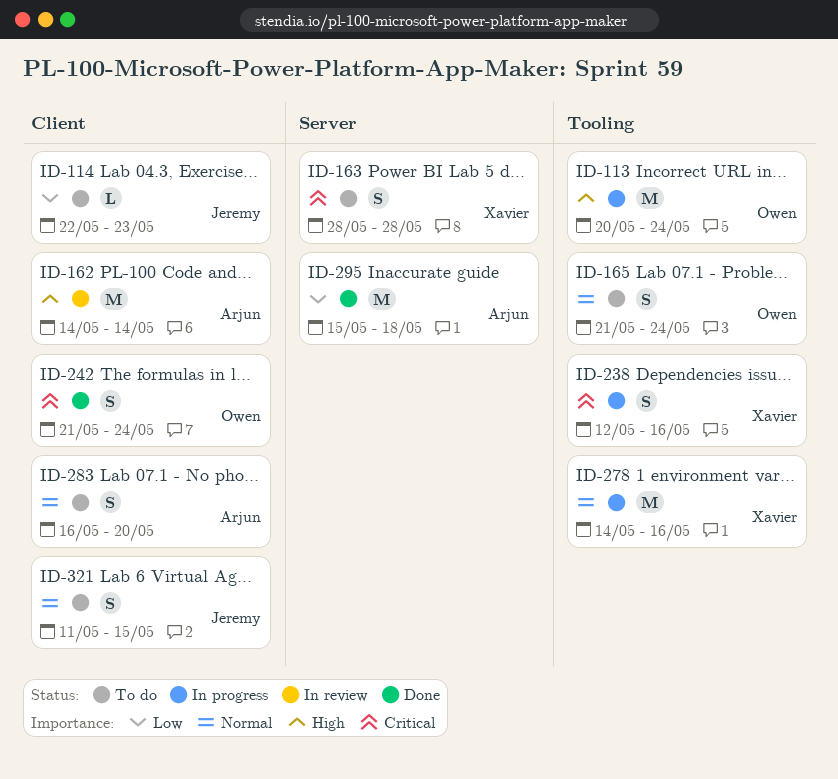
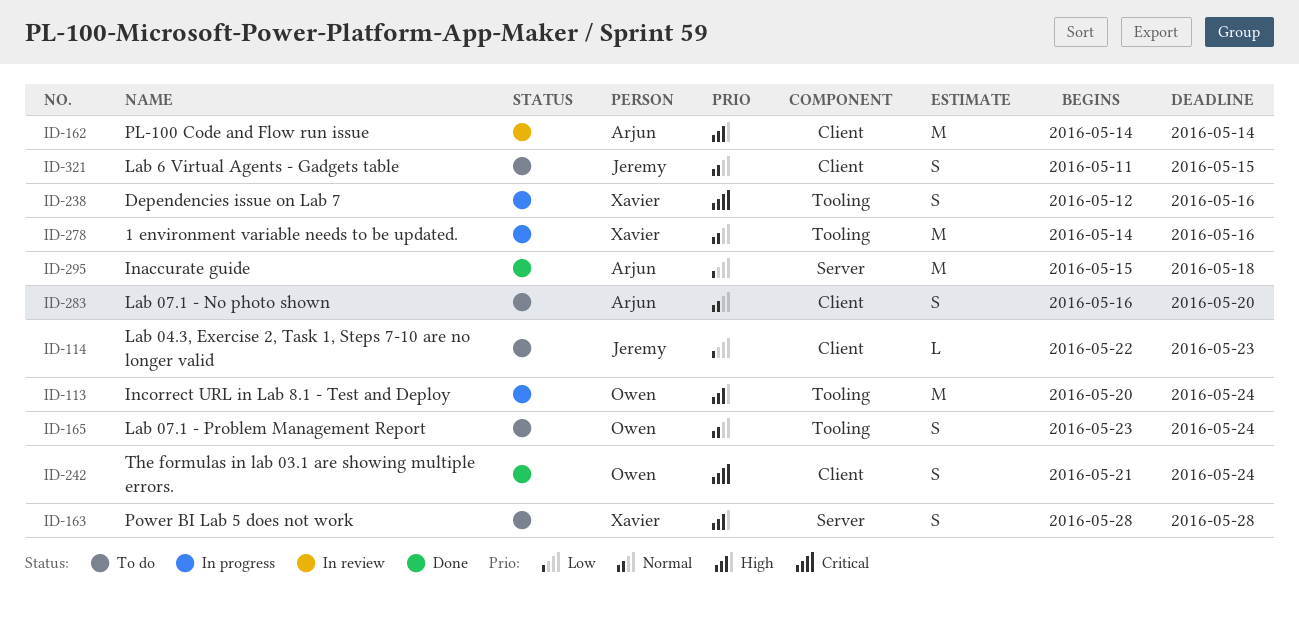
ID-163, priority: Critical -> High
ID-165, start: May 21 -> May 23

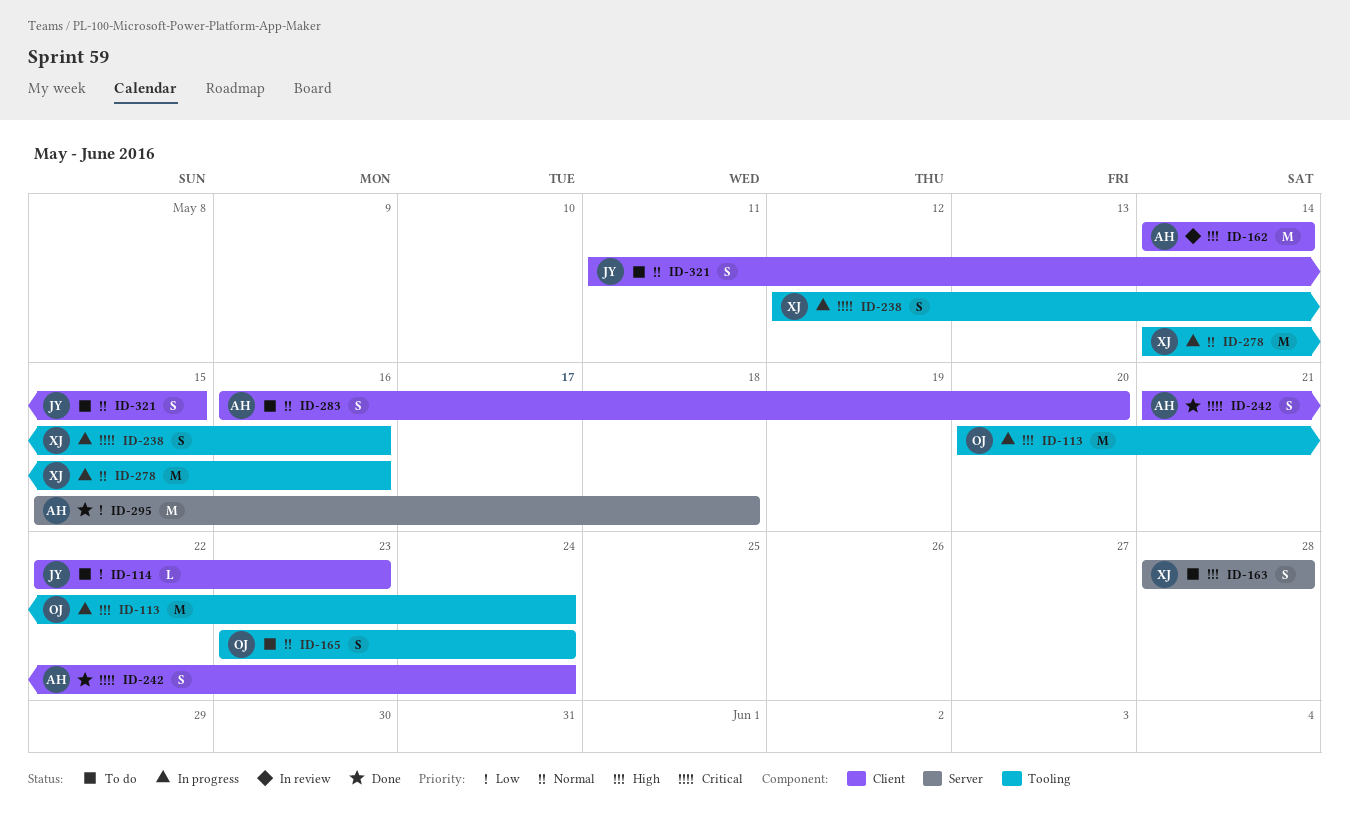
ID-242, owner: Owen -> Arjun

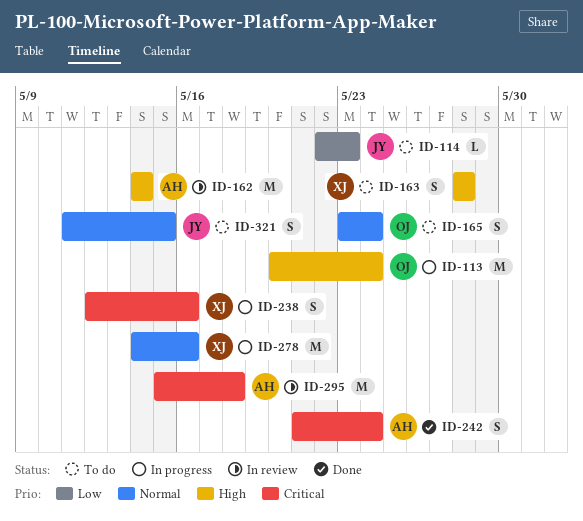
ID-283: present -> none
ID-295, status: Done -> In review
ID-295, priority: Low -> Critical

